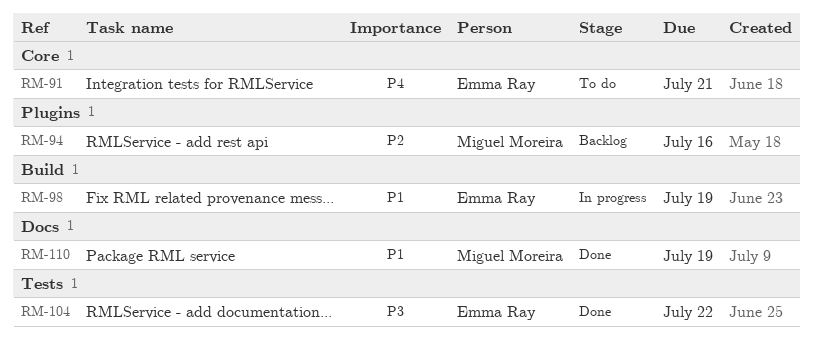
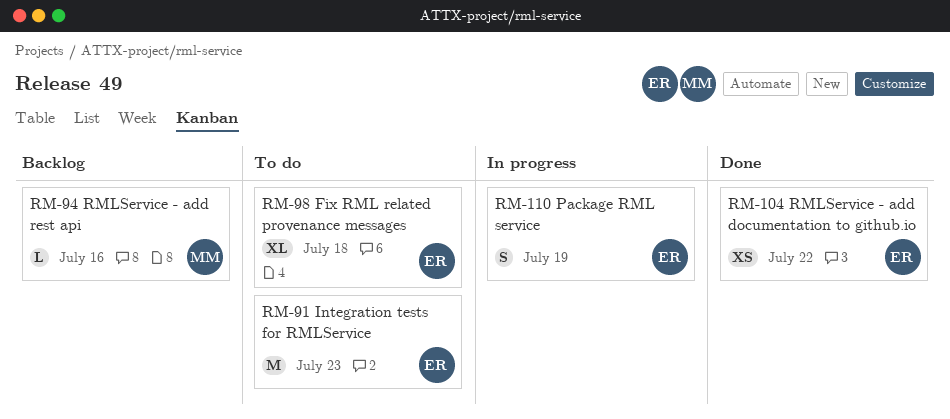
RM-91, due: Jul 21 -> Jul 23
RM-98, status: In progress -> To do
RM-98, due: Jul 19 -> Jul 18
RM-110, status: Done -> In progress
RM-110, owner: Miguel Moreira -> Emma Ray

